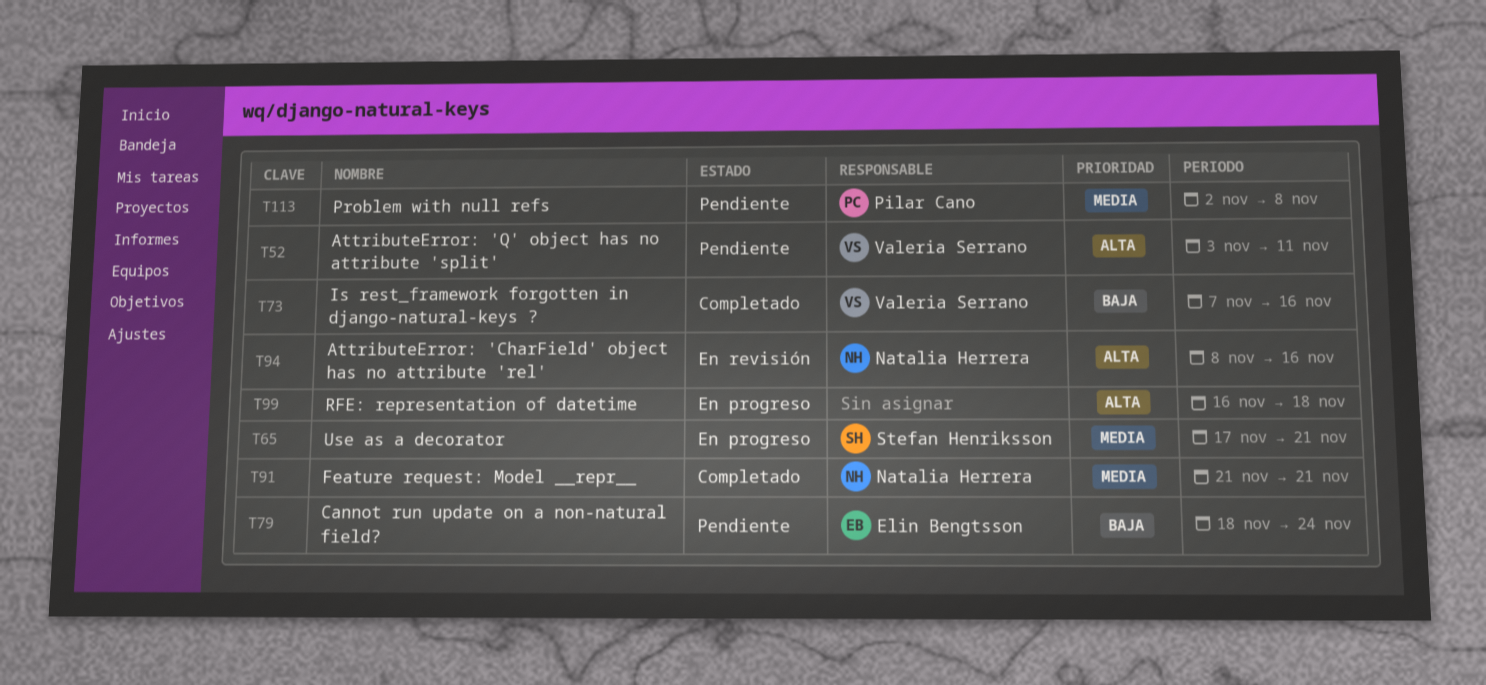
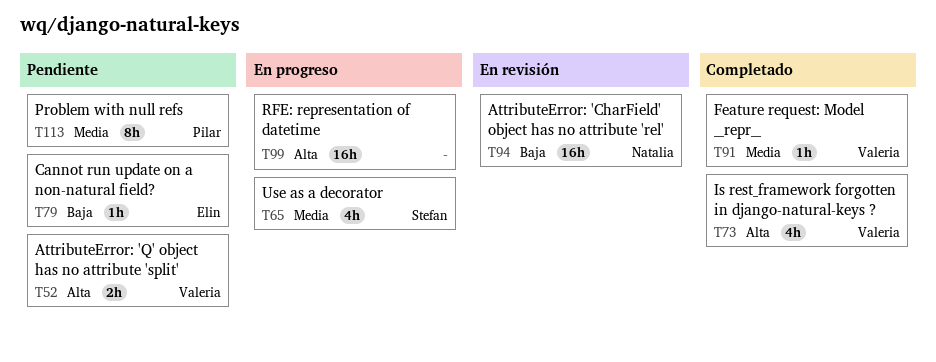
T73, priority: Baja -> Alta
T91, owner: Natalia Herrera -> Valeria Serrano
T94, priority: Alta -> Baja

